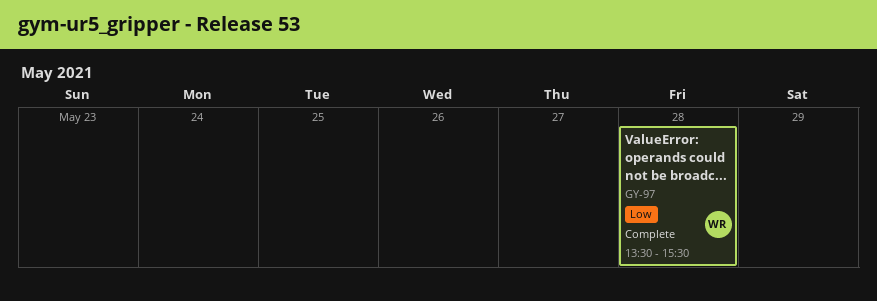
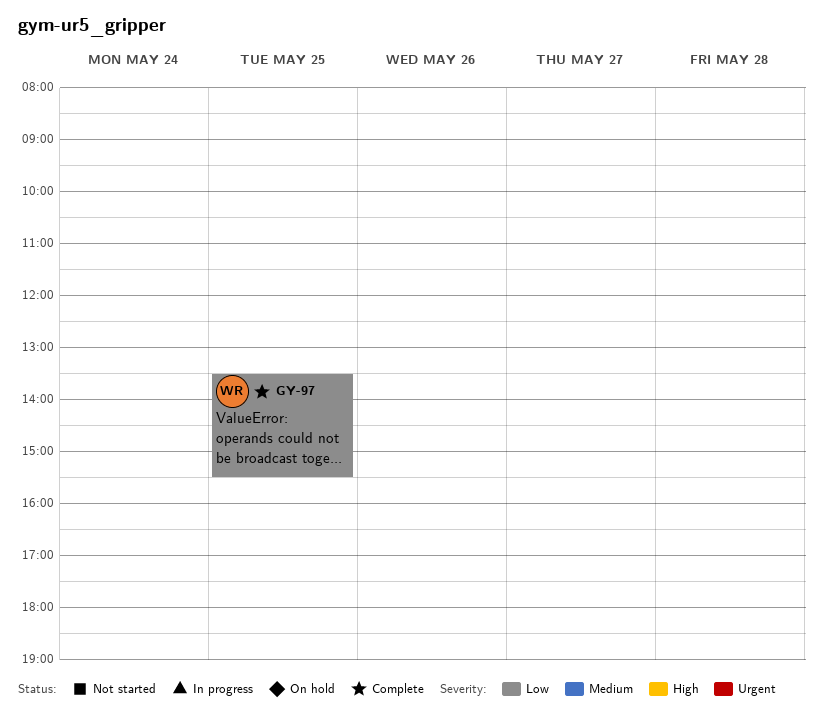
GY-97, day: May 28 -> May 25

